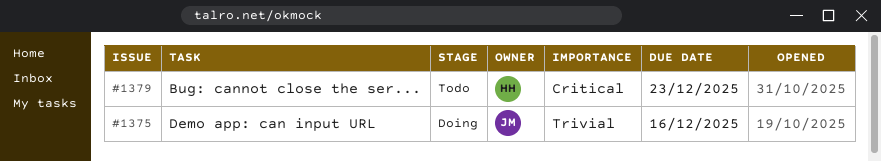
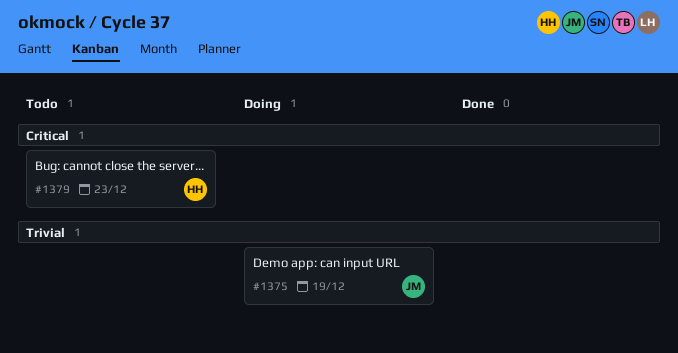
#1375, due: Dec 16 -> Dec 19

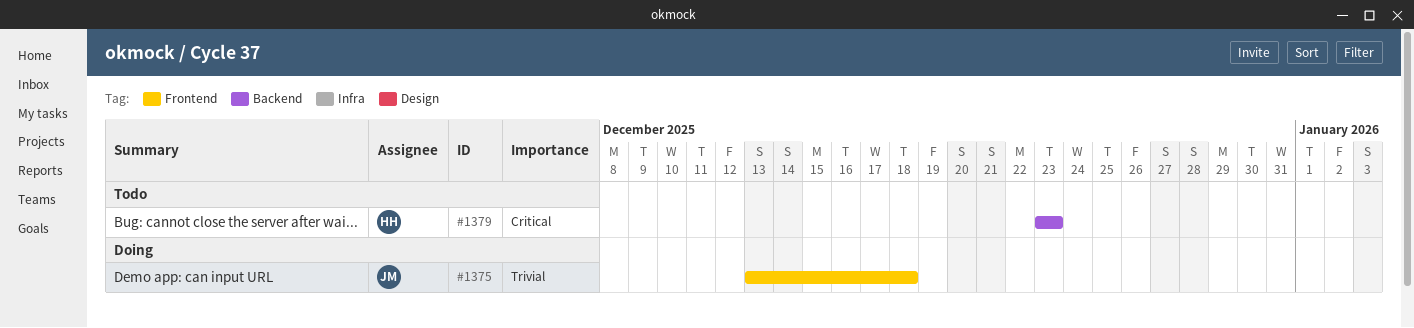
#1375, due: Dec 19 -> Dec 18

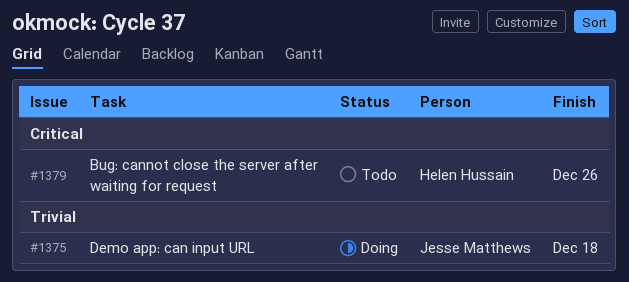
#1379, due: Dec 23 -> Dec 26

